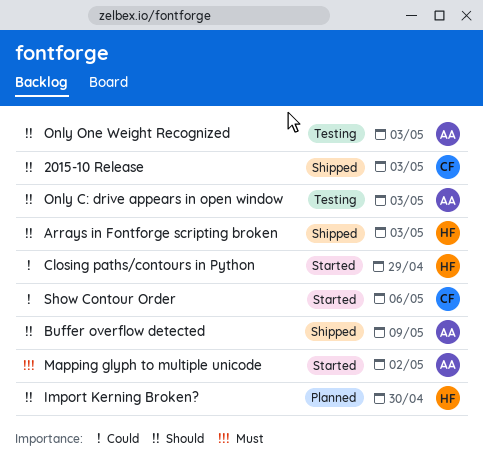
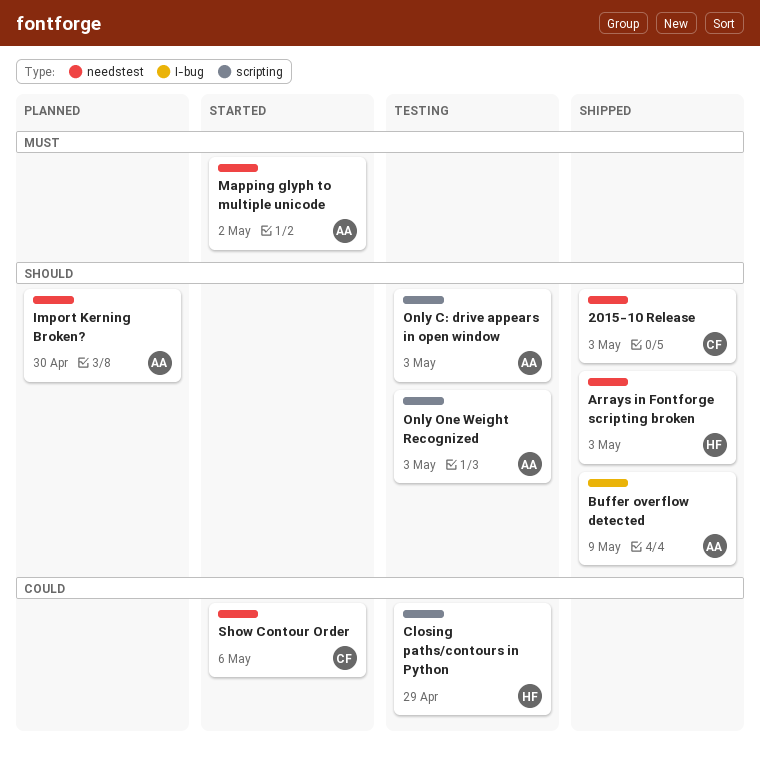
Closing paths/contours in Python, status: Started -> Testing
Import Kerning Broken?, owner: HF -> AA

